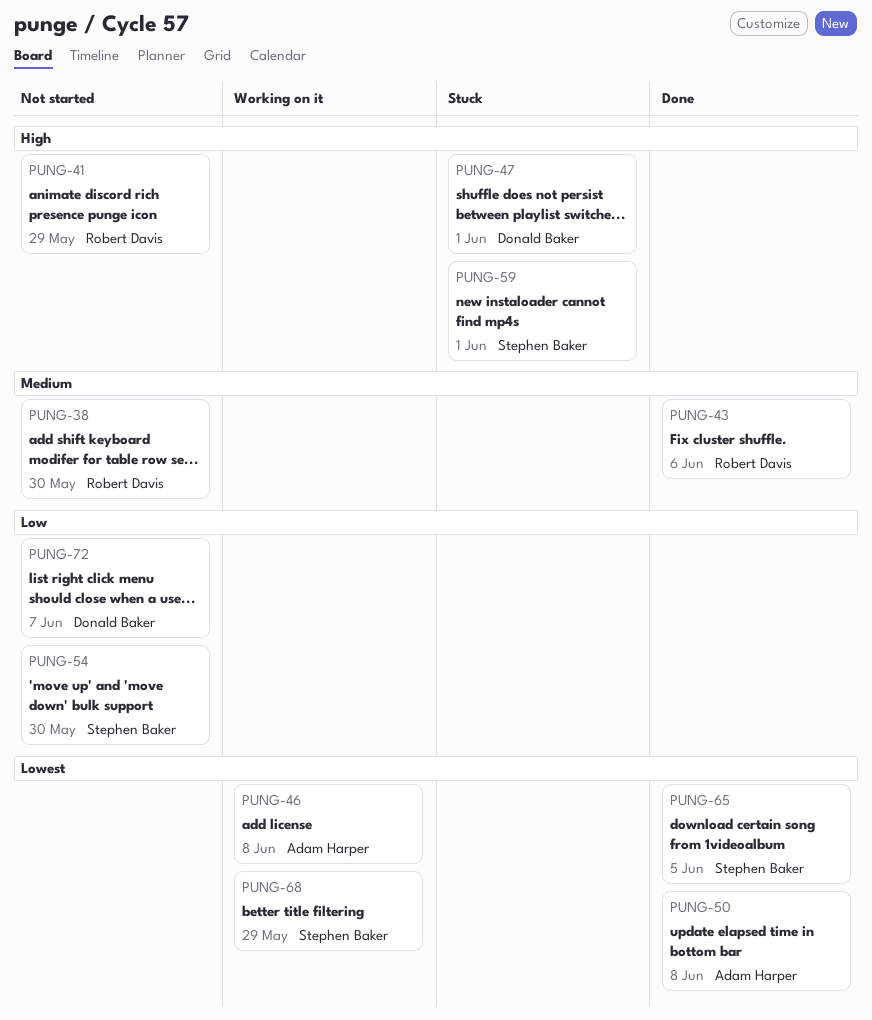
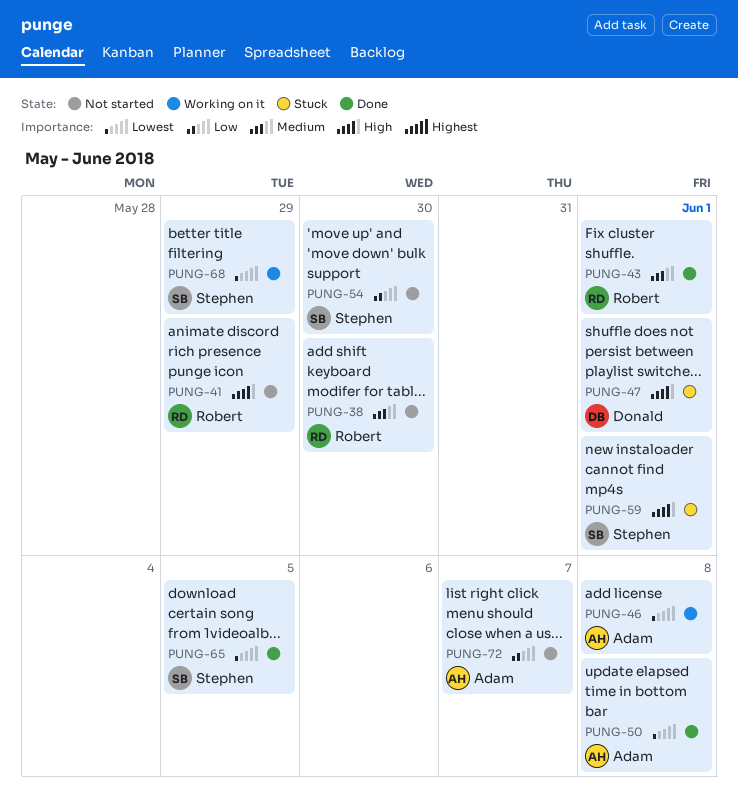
PUNG-43, due: Jun 6 -> Jun 1
PUNG-72, owner: Donald Baker -> Adam Harper

